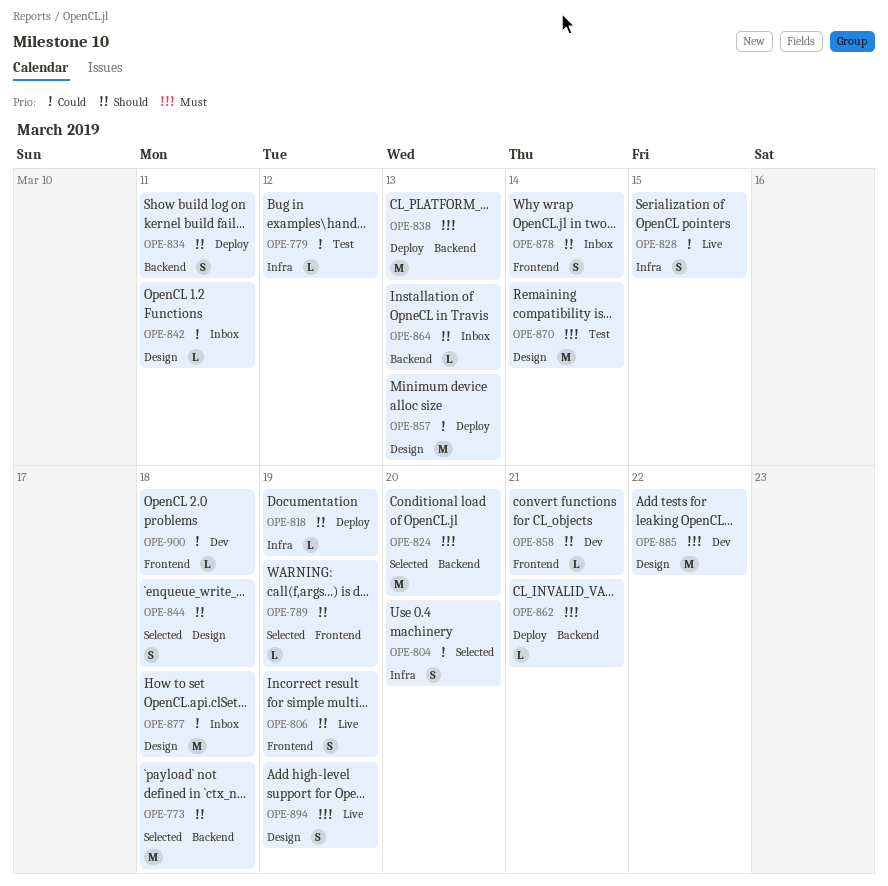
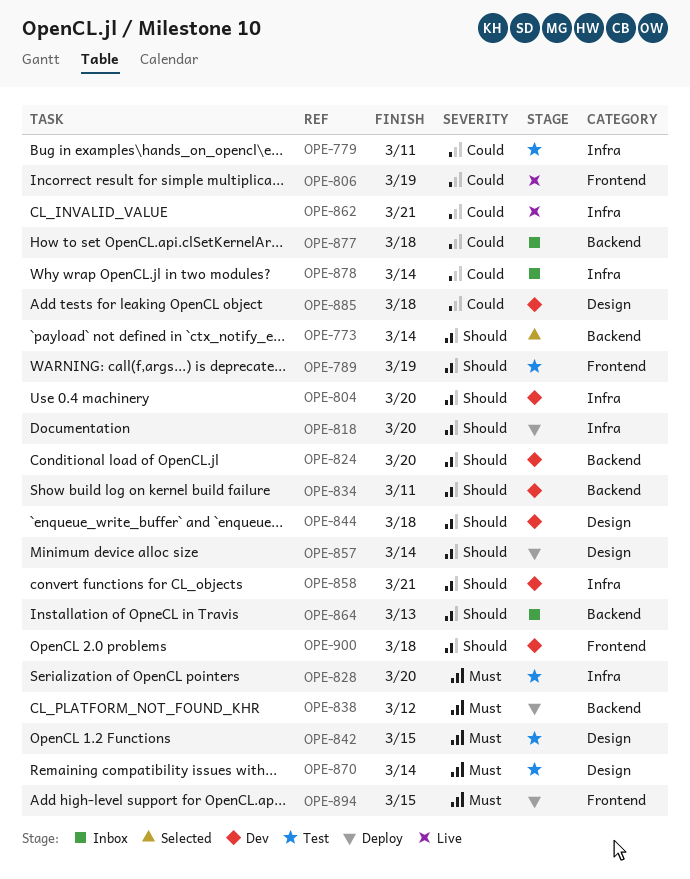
OPE-773, due: Mar 18 -> Mar 14
OPE-779, due: Mar 12 -> Mar 11
OPE-789, status: Selected -> Test
OPE-804, status: Selected -> Dev
OPE-804, priority: Could -> Should
OPE-806, priority: Should -> Could
OPE-818, due: Mar 19 -> Mar 20
OPE-824, status: Selected -> Dev
OPE-824, priority: Must -> Should
OPE-828, status: Live -> Test
OPE-828, priority: Could -> Must
OPE-828, due: Mar 15 -> Mar 20
OPE-834, status: Deploy -> Dev
OPE-838, due: Mar 13 -> Mar 12
OPE-842, status: Inbox -> Test
OPE-842, priority: Could -> Must
OPE-842, due: Mar 11 -> Mar 15
OPE-844, status: Selected -> Dev
OPE-857, priority: Could -> Should
OPE-857, due: Mar 13 -> Mar 14
OPE-858, label: Frontend -> Infra
OPE-862, status: Deploy -> Live
OPE-862, priority: Must -> Could
OPE-862, label: Backend -> Infra
OPE-877, label: Design -> Backend
OPE-878, priority: Should -> Could
OPE-878, label: Frontend -> Infra
OPE-885, priority: Must -> Could
OPE-885, due: Mar 22 -> Mar 18
OPE-894, status: Live -> Deploy
OPE-894, label: Design -> Frontend
OPE-894, due: Mar 19 -> Mar 15
OPE-900, priority: Could -> Should

